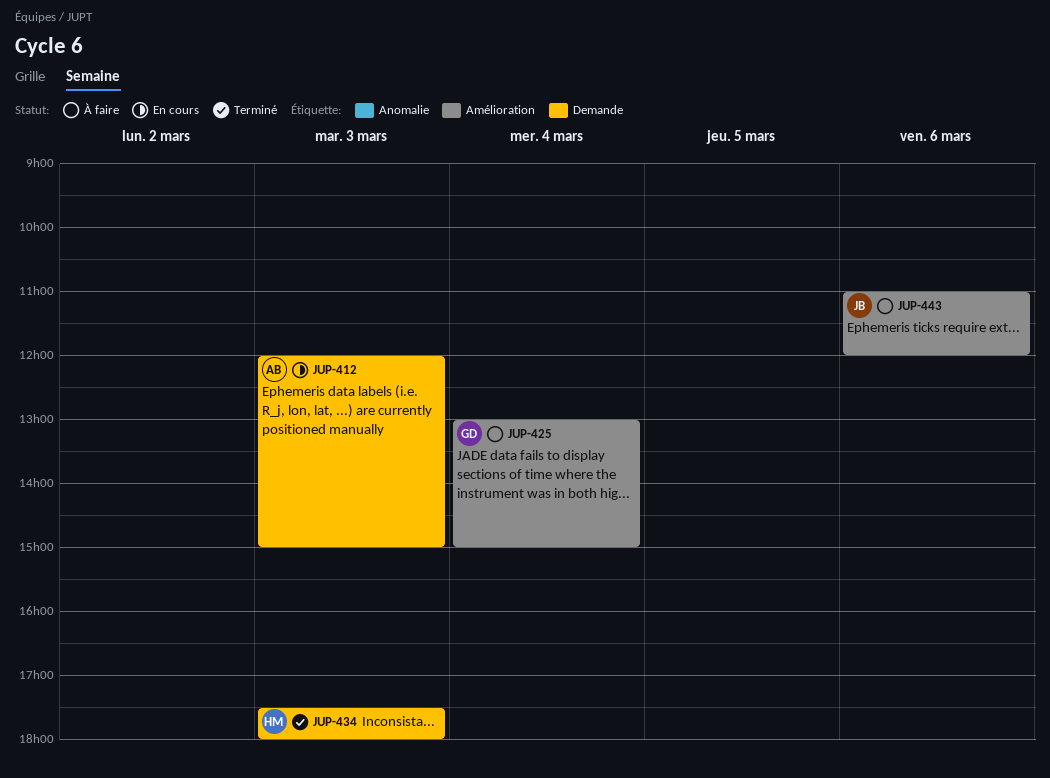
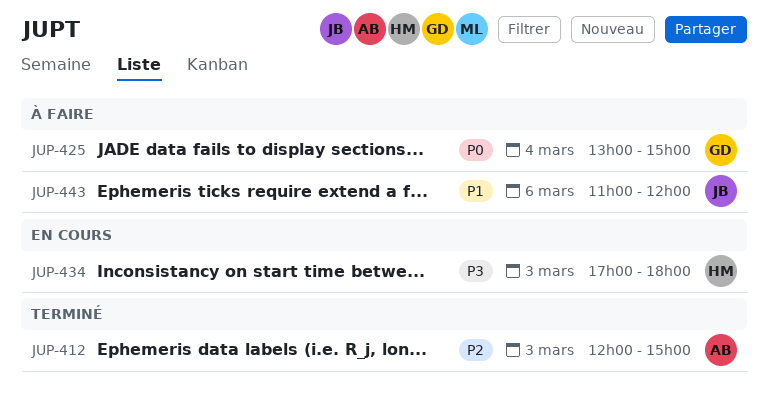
JUP-412, status: En cours -> Terminé
JUP-434, status: Terminé -> En cours
JUP-434, begins: 17:30 -> 17:00

